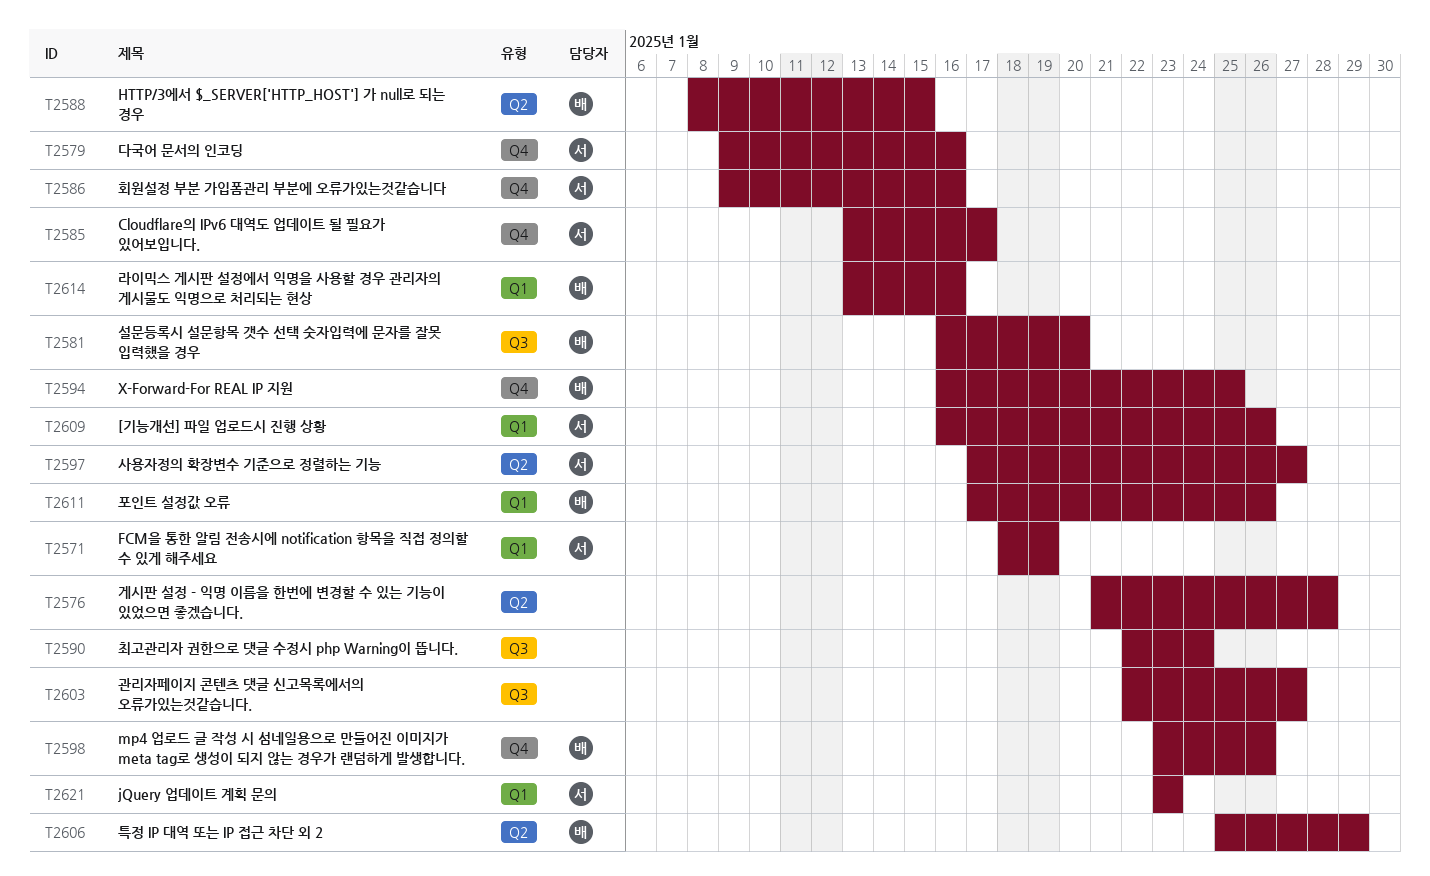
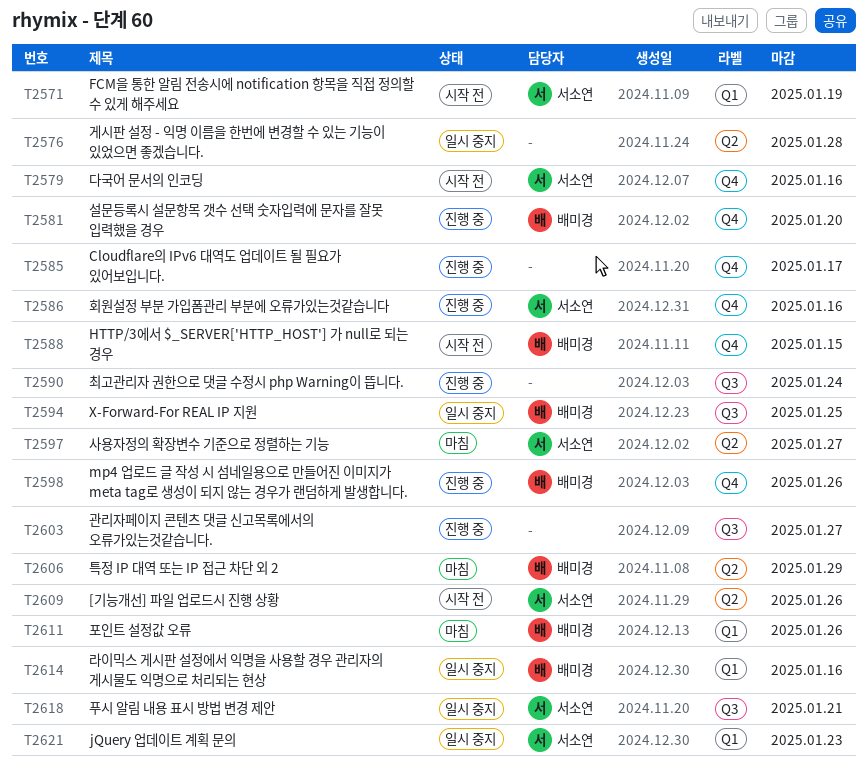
T2581, label: Q3 -> Q4
T2585, owner: 서소연 -> none
T2588, label: Q2 -> Q4
T2594, label: Q4 -> Q3
T2609, label: Q1 -> Q2
T2618: none -> present

